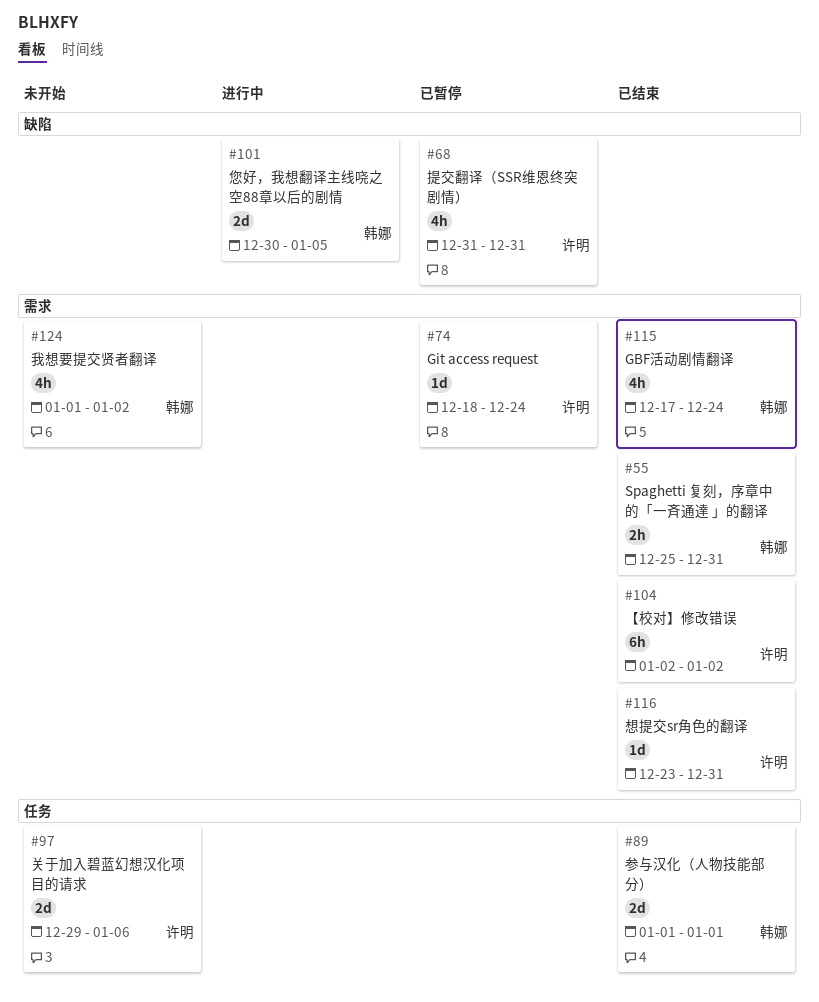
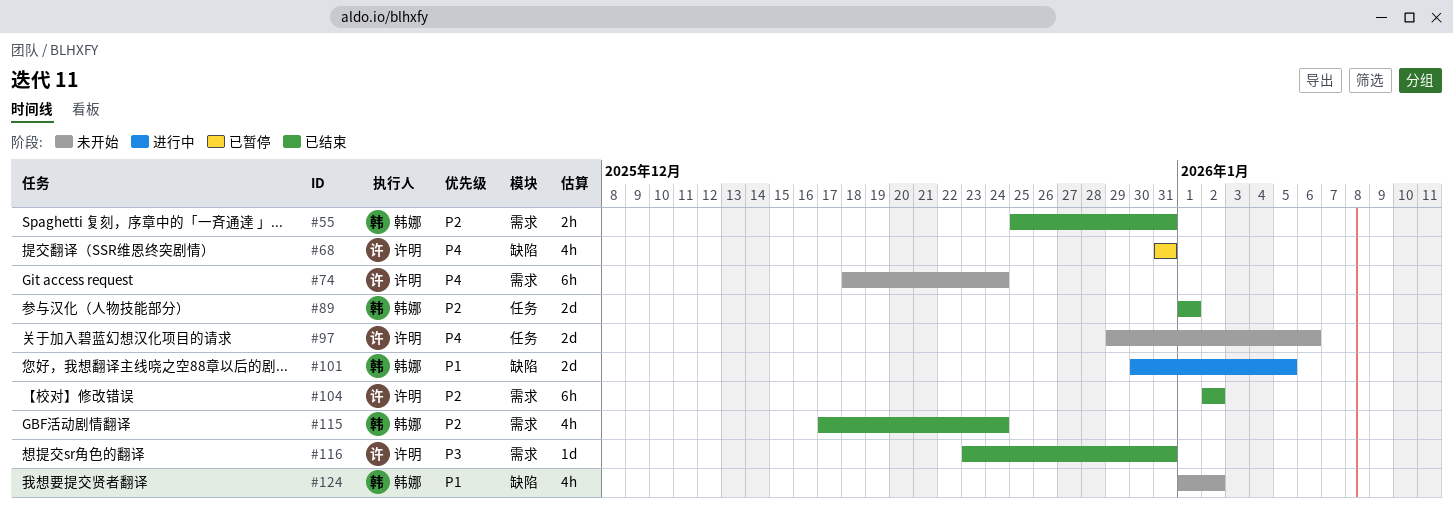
#74, status: 已暂停 -> 未开始
#74, estimate: 1d -> 6h
#124, label: 需求 -> 缺陷

